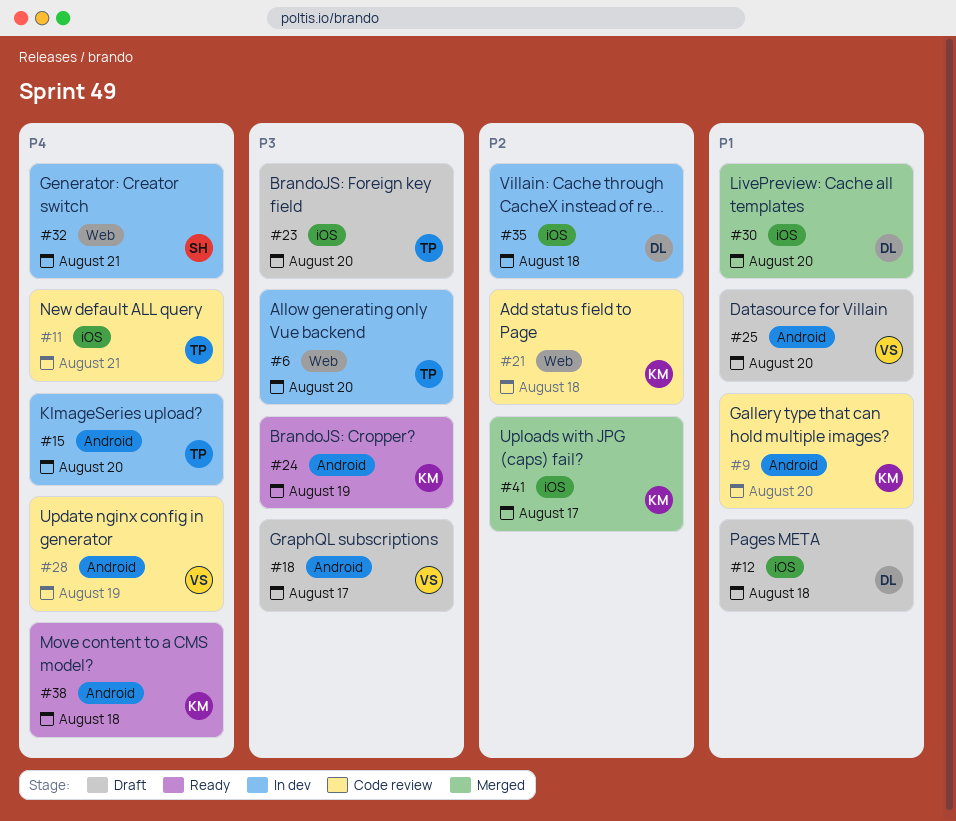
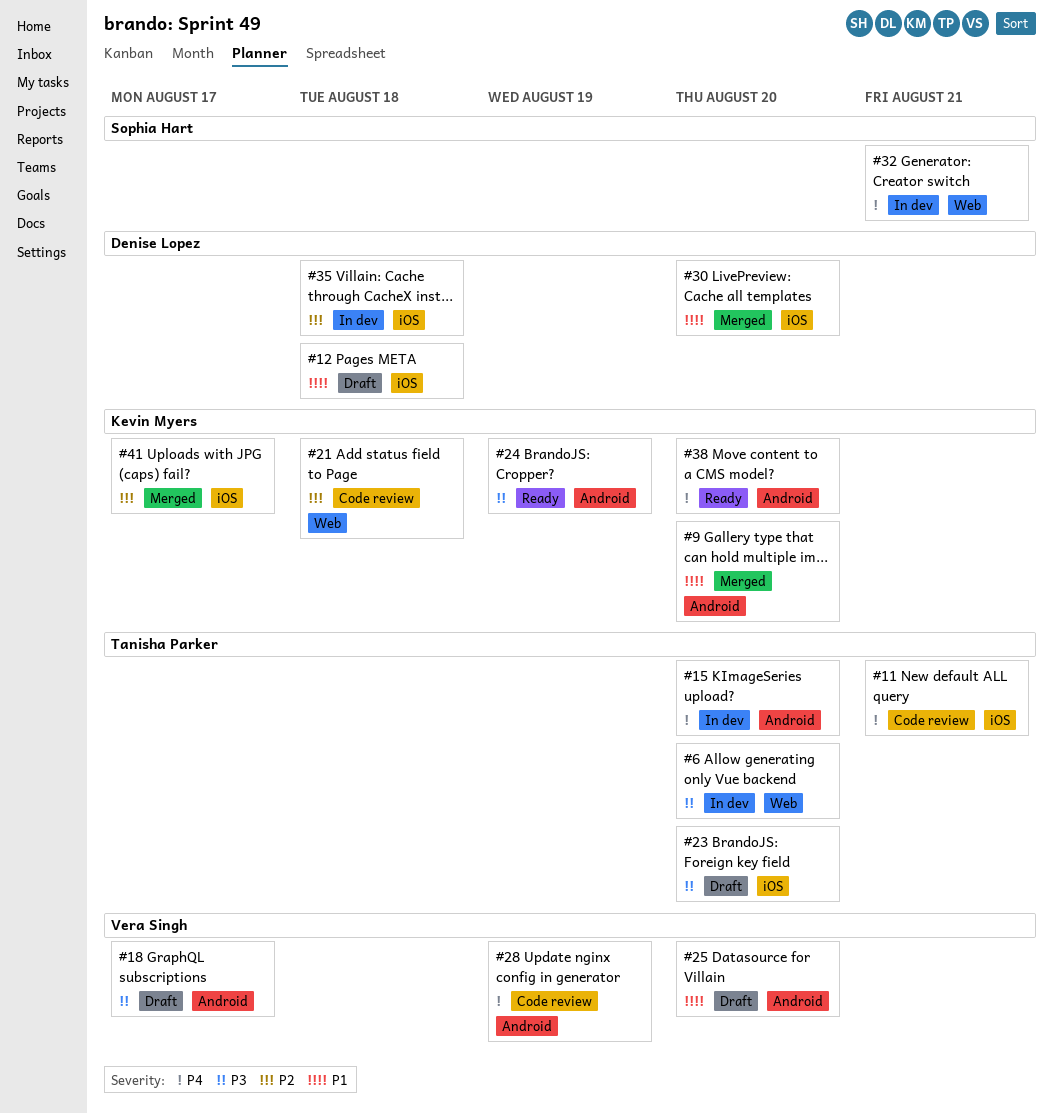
#9, status: Code review -> Merged
#38, due: Aug 18 -> Aug 20

